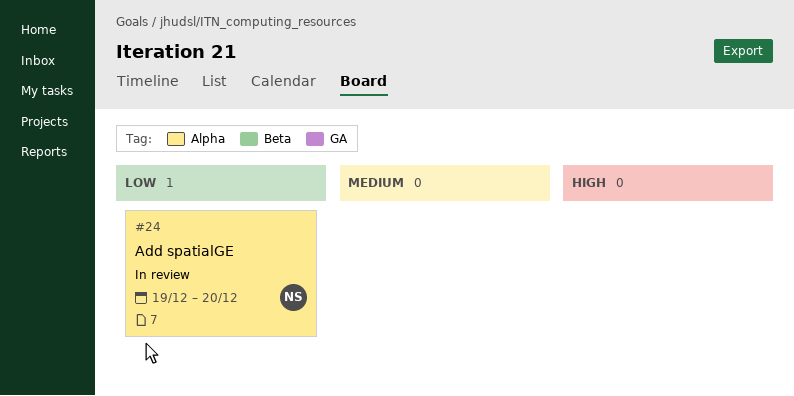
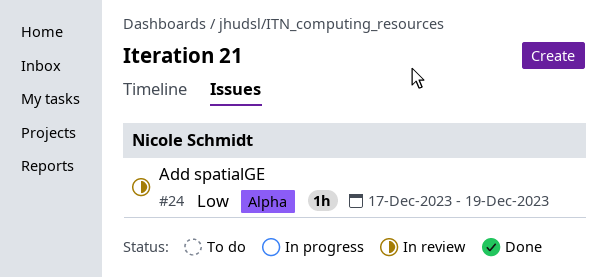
#24, start: Dec 19 -> Dec 17
#24, due: Dec 20 -> Dec 19

